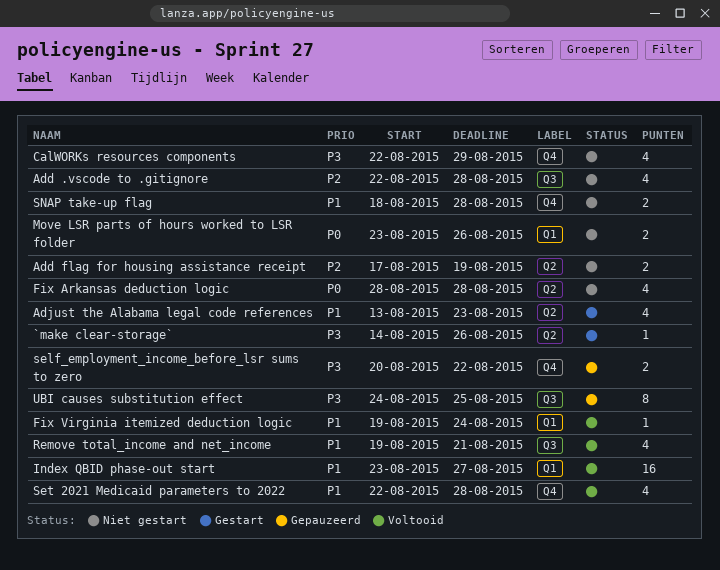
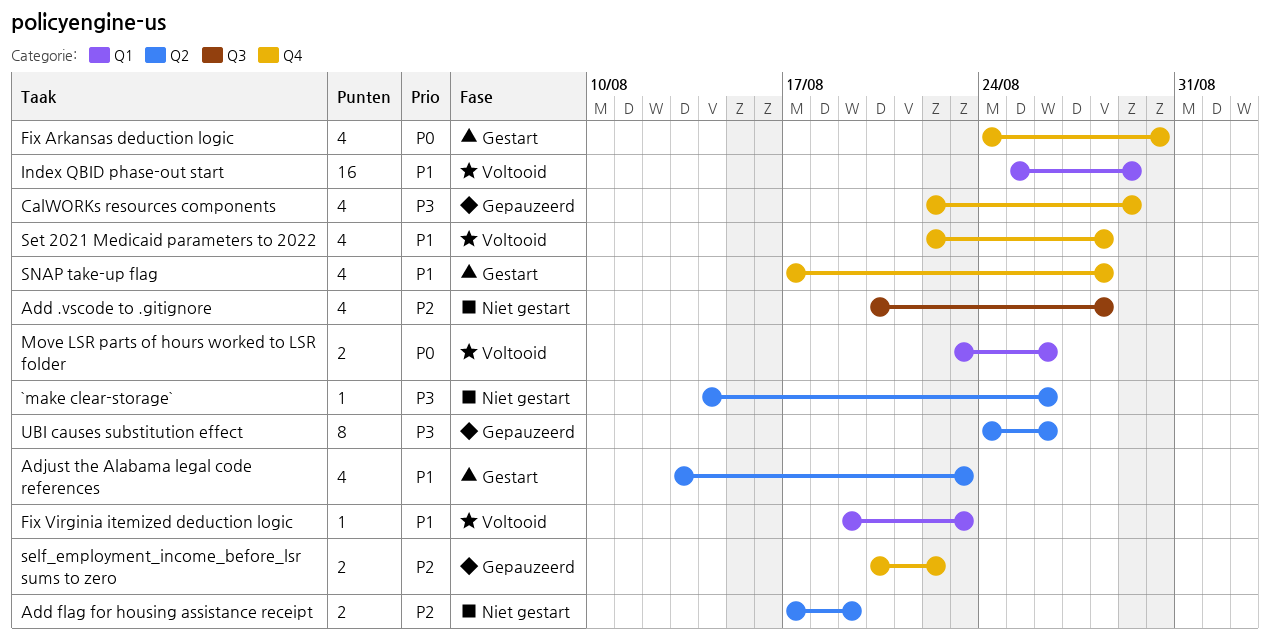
`make clear-storage`, status: Gestart -> Niet gestart
Add .vscode to .gitignore, start: Aug 22 -> Aug 20
CalWORKs resources components, status: Niet gestart -> Gepauzeerd
Fix Arkansas deduction logic, status: Niet gestart -> Gestart
Fix Arkansas deduction logic, label: Q2 -> Q4
Fix Arkansas deduction logic, start: Aug 28 -> Aug 24
Fix Arkansas deduction logic, due: Aug 28 -> Aug 30
Fix Virginia itemized deduction logic, due: Aug 24 -> Aug 23
Index QBID phase-out start, start: Aug 23 -> Aug 25
Index QBID phase-out start, due: Aug 27 -> Aug 29
Move LSR parts of hours worked to LSR folder, status: Niet gestart -> Voltooid
Remove total_income and net_income: present -> none
self_employment_income_before_lsr sums to zero, priority: P3 -> P2
SNAP take-up flag, status: Niet gestart -> Gestart
SNAP take-up flag, estimate: 2 -> 4
SNAP take-up flag, start: Aug 18 -> Aug 17
UBI causes substitution effect, label: Q3 -> Q2
UBI causes substitution effect, due: Aug 25 -> Aug 26

